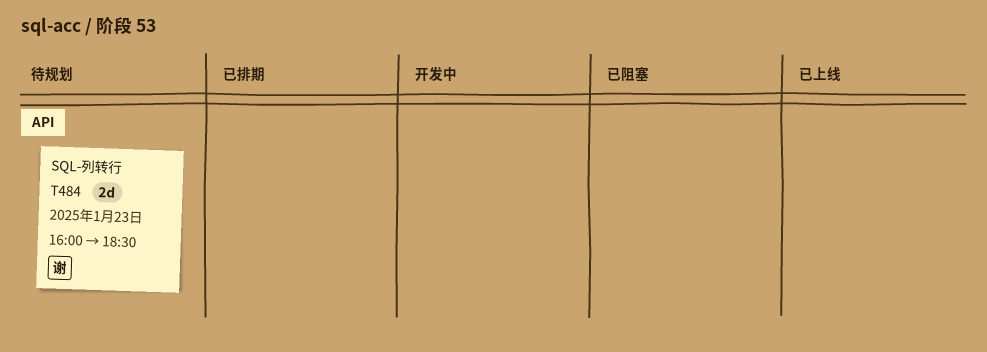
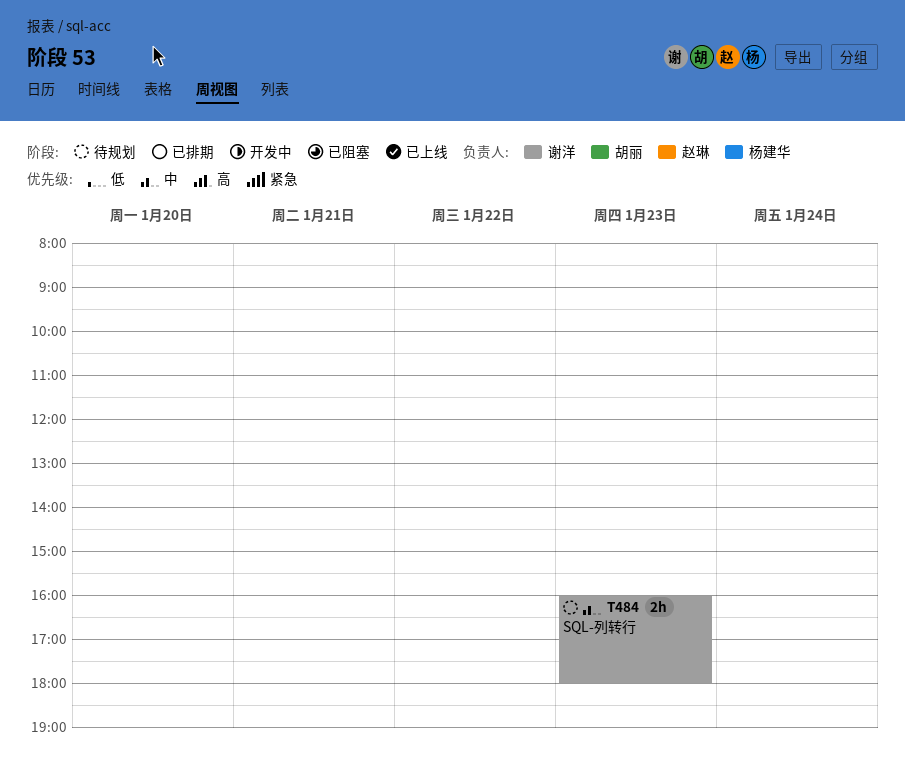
T484, estimate: 2d -> 2h
T484, ends: 18:30 -> 18:00

